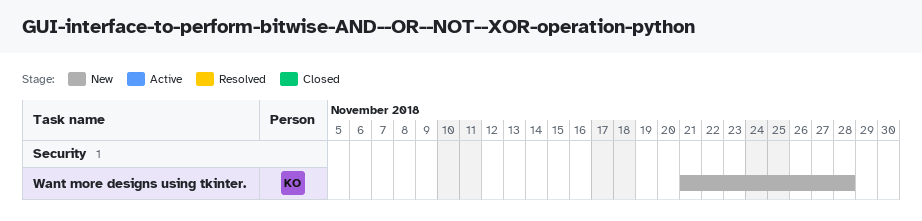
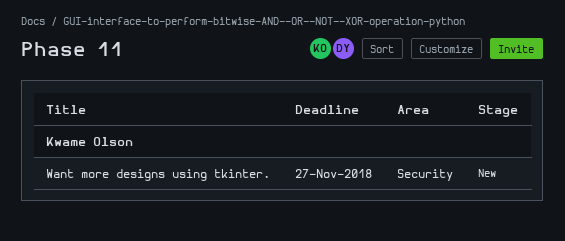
Want more designs using tkinter., due: Nov 28 -> Nov 27

